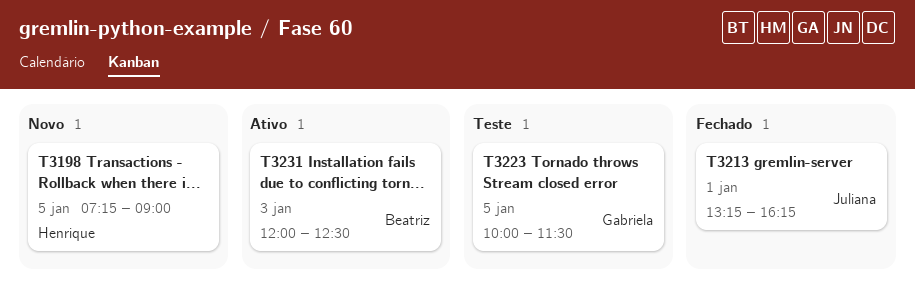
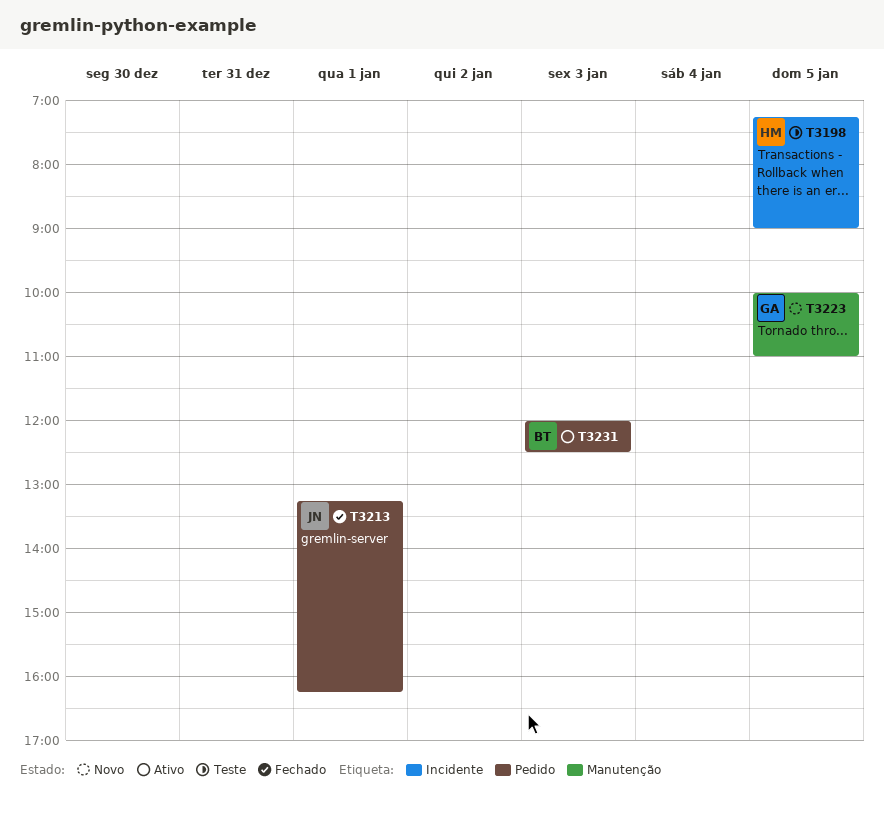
T3198, status: Novo -> Teste
T3223, status: Teste -> Novo
T3223, ends: 11:30 -> 11:00

